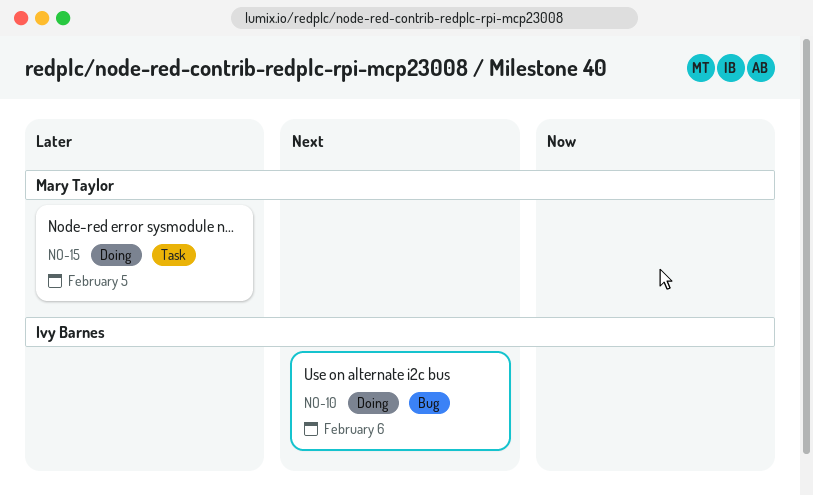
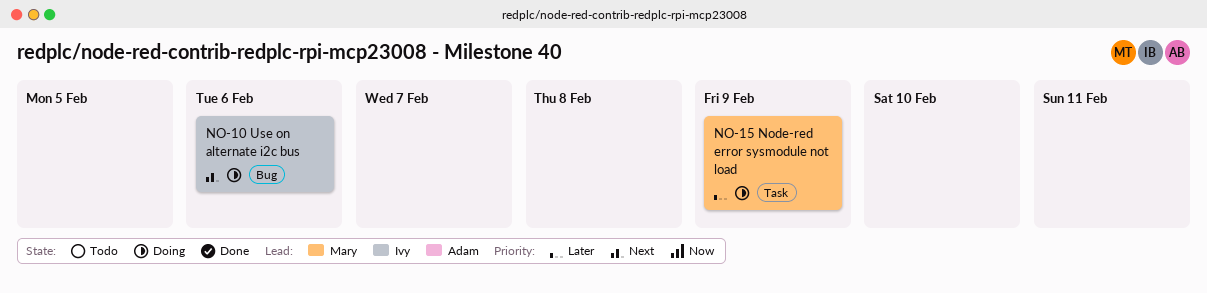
NO-15, due: Feb 5 -> Feb 9

